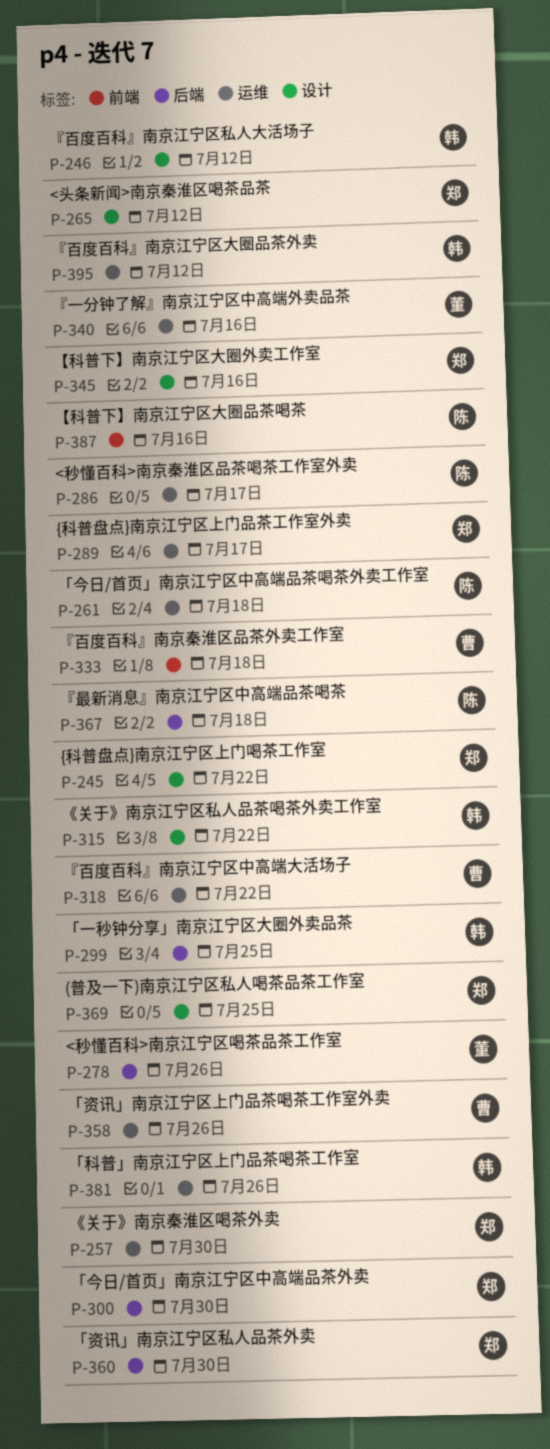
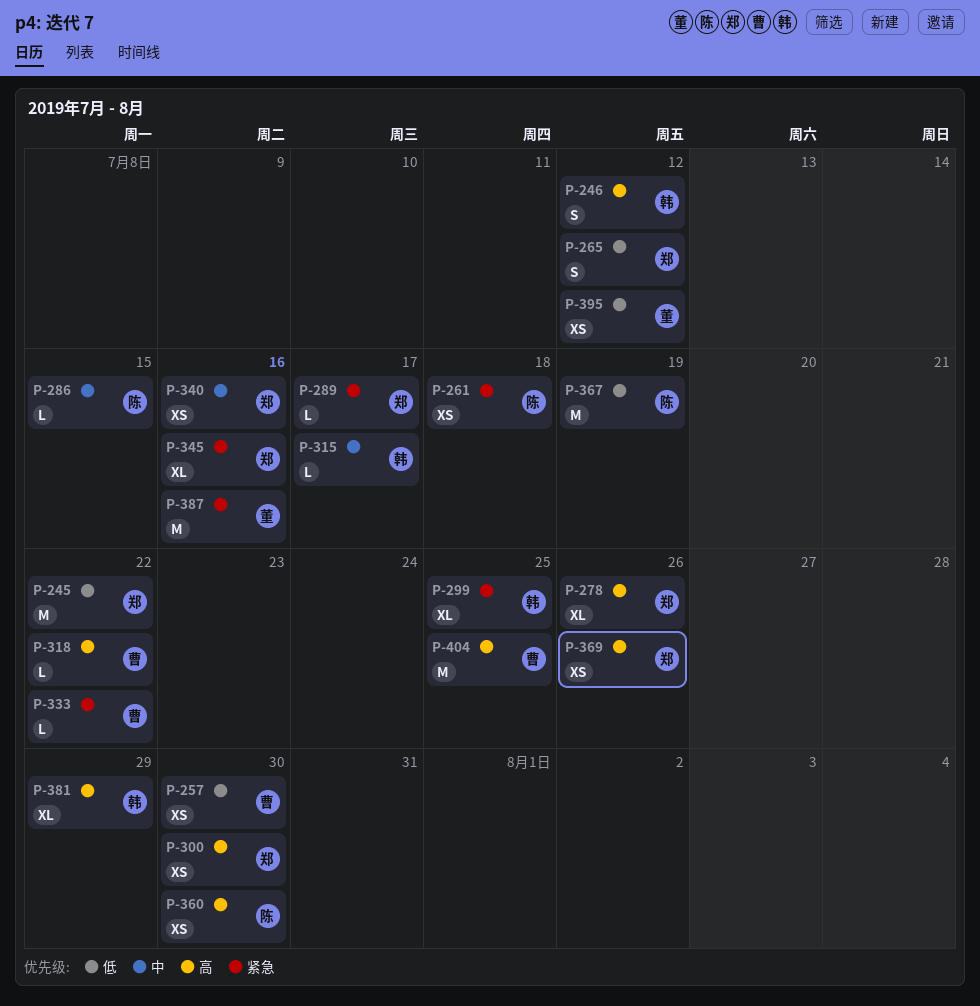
P-257, owner: 郑 -> 曹
P-278, owner: 董 -> 郑
P-286, due: Jul 17 -> Jul 15
P-315, due: Jul 22 -> Jul 17
P-333, due: Jul 18 -> Jul 22
P-340, owner: 董 -> 郑
P-358: present -> none
P-360, owner: 郑 -> 陈
P-367, due: Jul 18 -> Jul 19
P-369, due: Jul 25 -> Jul 26
P-381, due: Jul 26 -> Jul 29
P-387, owner: 陈 -> 董
P-395, owner: 韩 -> 董
P-404: none -> present

